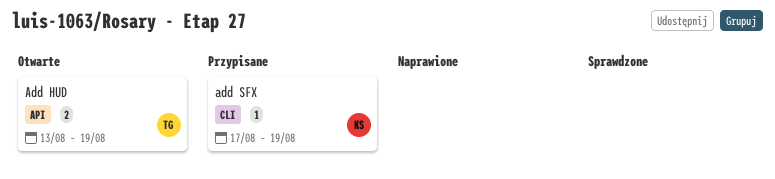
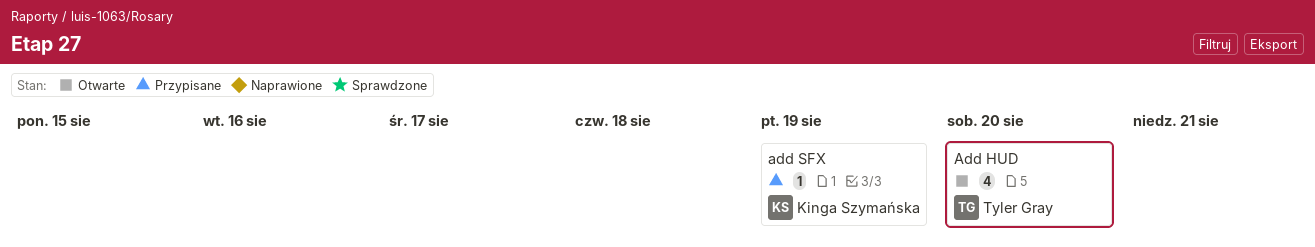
Add HUD, estimate: 2 -> 4
Add HUD, due: Aug 19 -> Aug 20

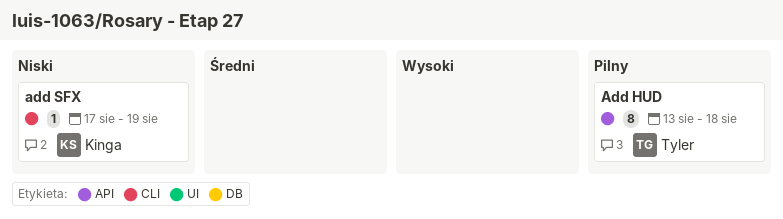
Add HUD, estimate: 4 -> 8
Add HUD, due: Aug 20 -> Aug 18

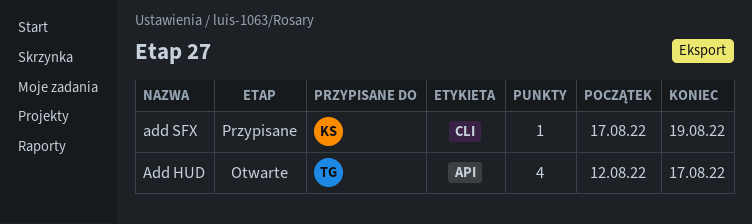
Add HUD, estimate: 8 -> 4
Add HUD, start: Aug 13 -> Aug 12
Add HUD, due: Aug 18 -> Aug 17

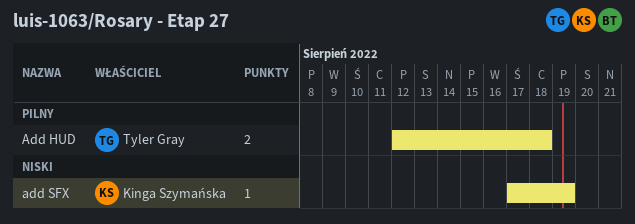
Add HUD, estimate: 4 -> 2
Add HUD, due: Aug 17 -> Aug 18

